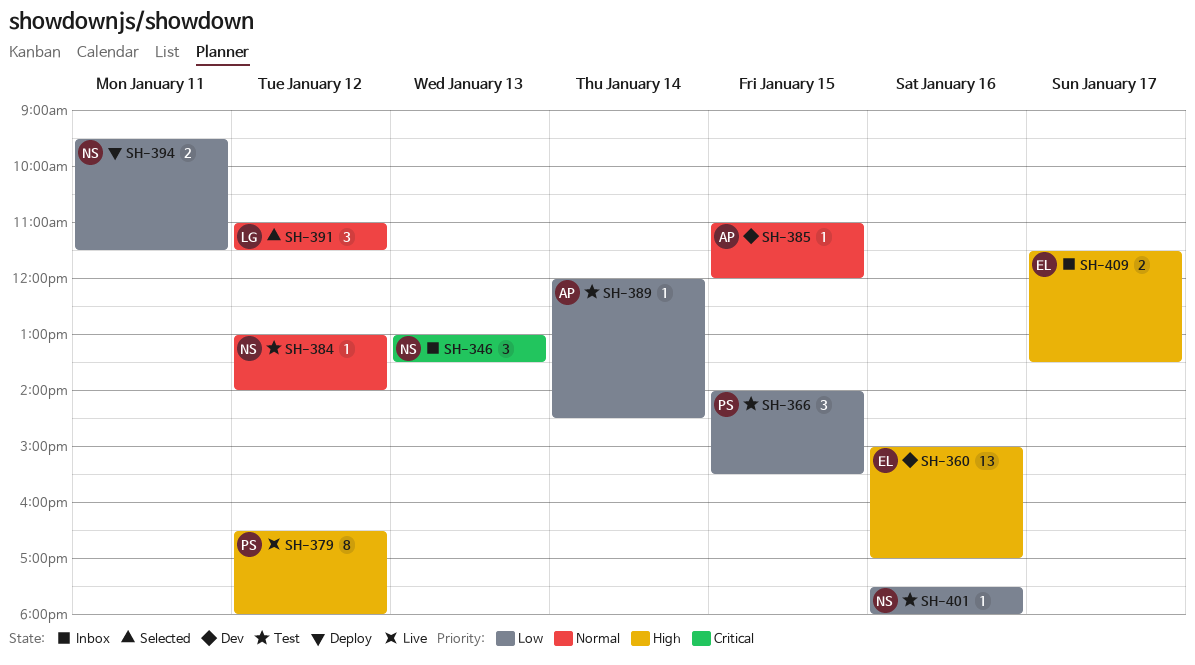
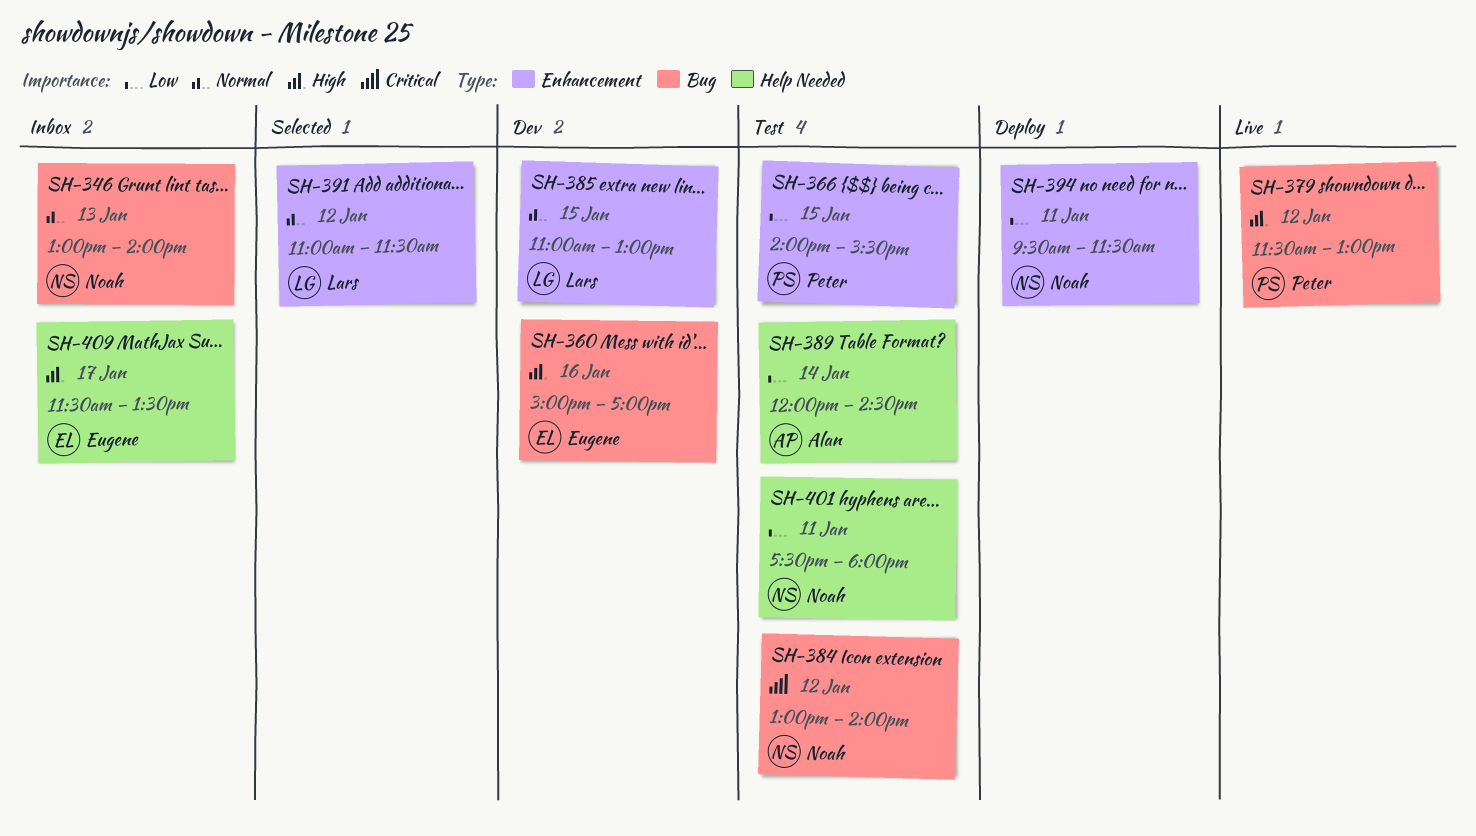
SH-346, priority: Critical -> Normal
SH-346, ends: 13:30 -> 14:00
SH-379, begins: 16:30 -> 11:30
SH-379, ends: 18:00 -> 13:00
SH-384, priority: Normal -> Critical
SH-385, owner: Alan -> Lars
SH-385, ends: 12:00 -> 13:00
SH-401, day: Jan 16 -> Jan 11

